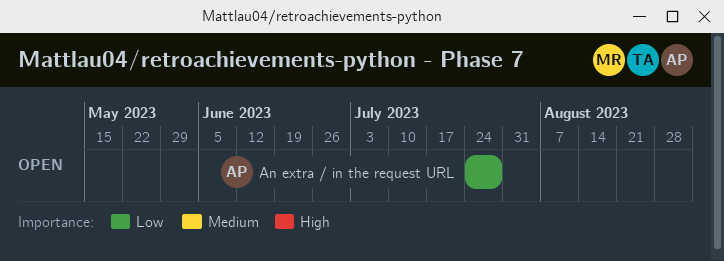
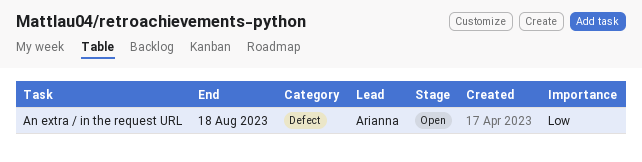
An extra / in the request URL, due: Jul 28 -> Aug 18

